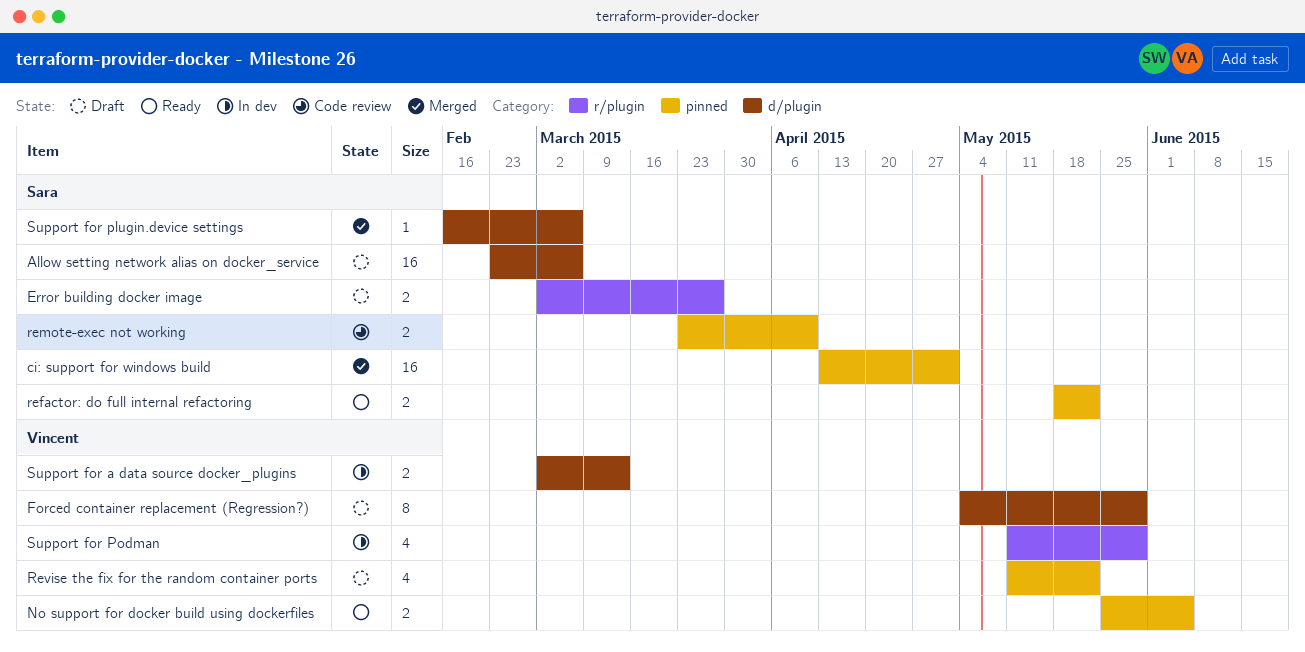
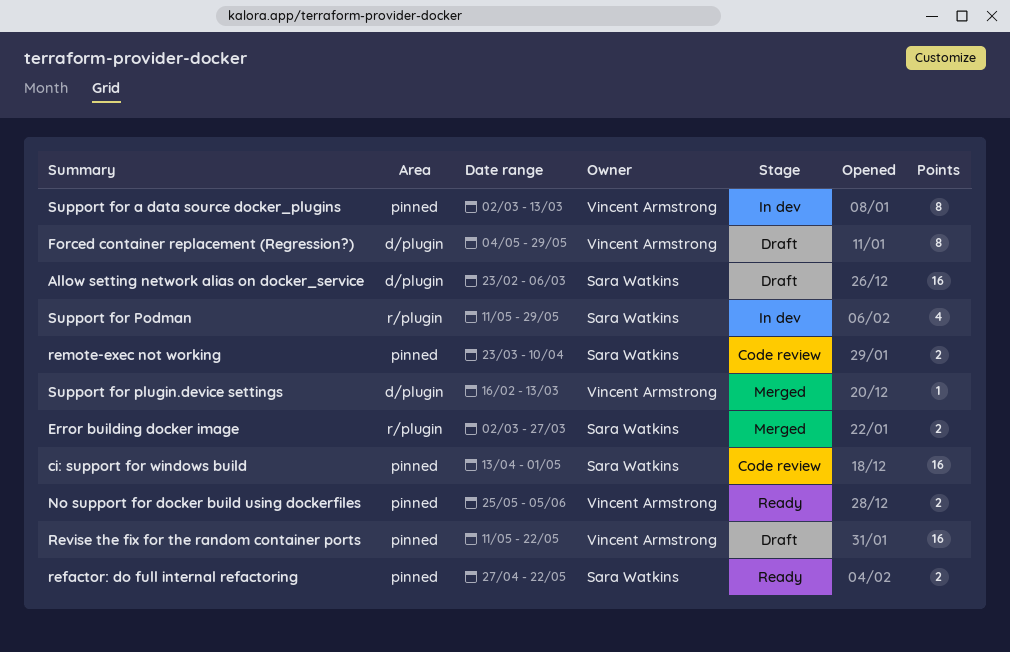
ci: support for windows build, status: Merged -> Code review
Error building docker image, status: Draft -> Merged
refactor: do full internal refactoring, start: May 18 -> Apr 27
Revise the fix for the random container ports, estimate: 4 -> 16
Support for a data source docker_plugins, label: d/plugin -> pinned
Support for a data source docker_plugins, estimate: 2 -> 8
Support for plugin.device settings, owner: Sara Watkins -> Vincent Armstrong
Support for plugin.device settings, due: Mar 6 -> Mar 13
Support for Podman, owner: Vincent Armstrong -> Sara Watkins

